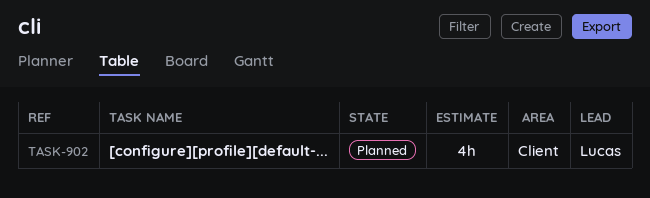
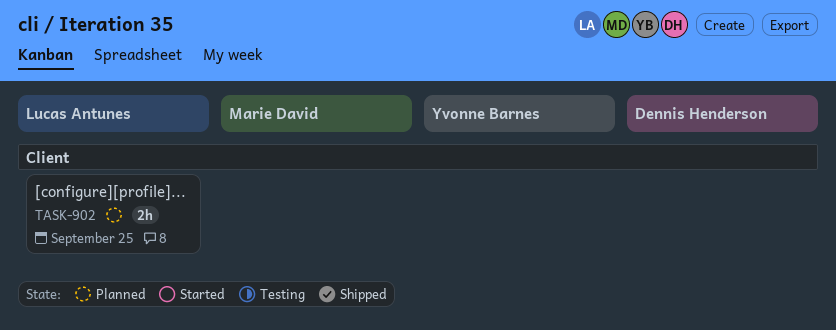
TASK-902, estimate: 4h -> 2h

